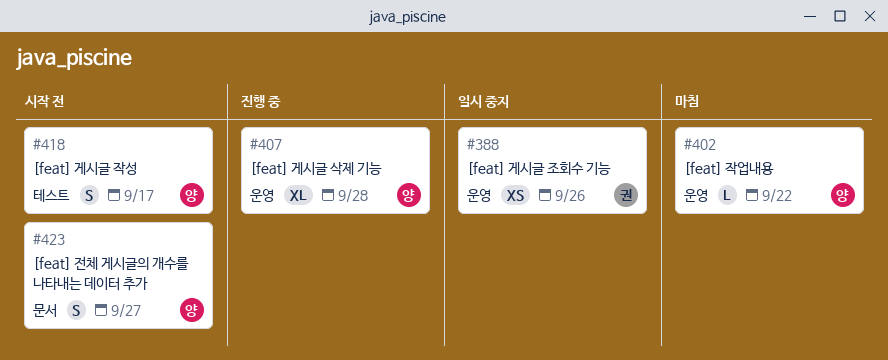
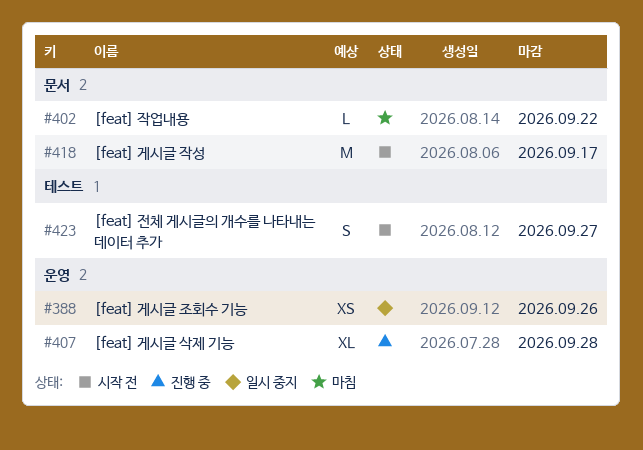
#402, label: 운영 -> 문서
#418, label: 테스트 -> 문서
#418, estimate: S -> M
#423, label: 문서 -> 테스트

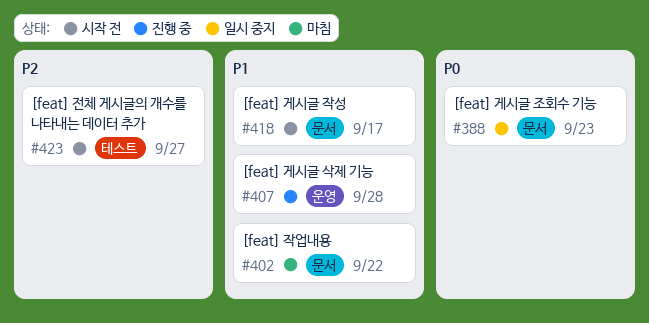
#388, label: 운영 -> 문서
#388, due: Sep 26 -> Sep 23

